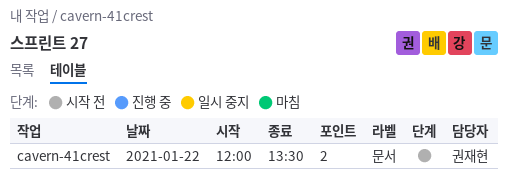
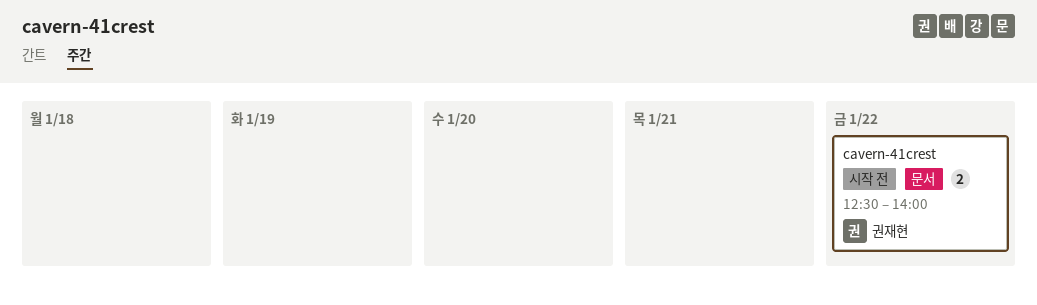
cavern-41crest, begins: 12:00 -> 12:30
cavern-41crest, ends: 13:30 -> 14:00

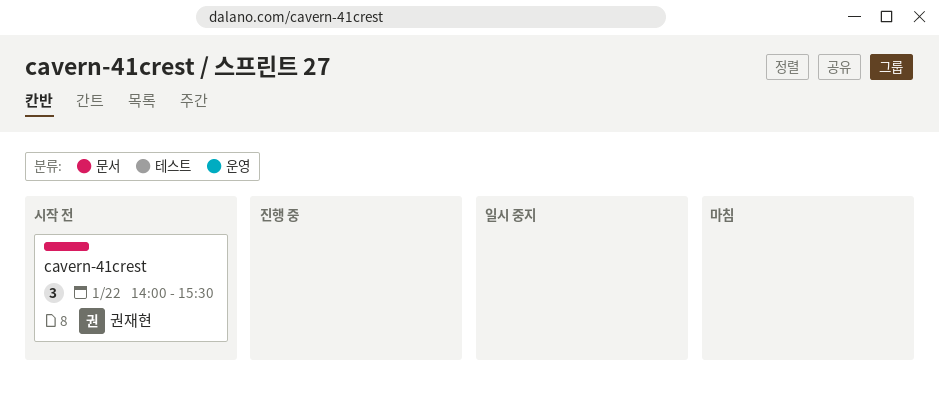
cavern-41crest, estimate: 2 -> 3
cavern-41crest, begins: 12:30 -> 14:00
cavern-41crest, ends: 14:00 -> 15:30

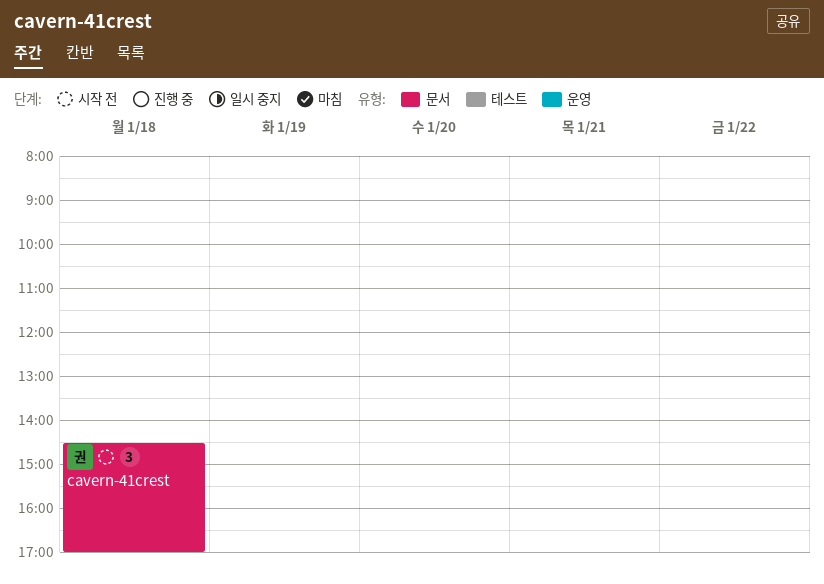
cavern-41crest, day: Jan 22 -> Jan 18
cavern-41crest, begins: 14:00 -> 14:30
cavern-41crest, ends: 15:30 -> 17:00

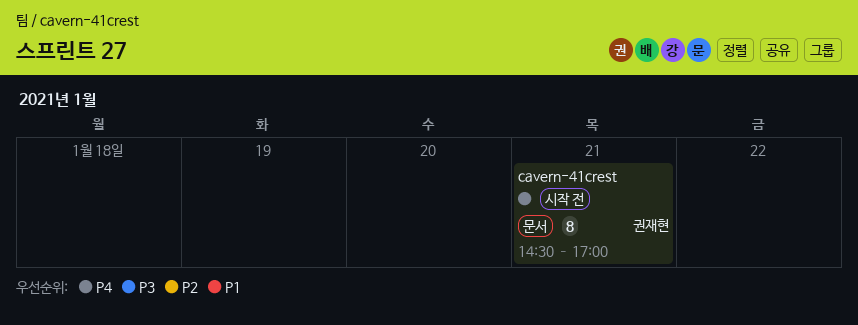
cavern-41crest, estimate: 3 -> 8
cavern-41crest, day: Jan 18 -> Jan 21

